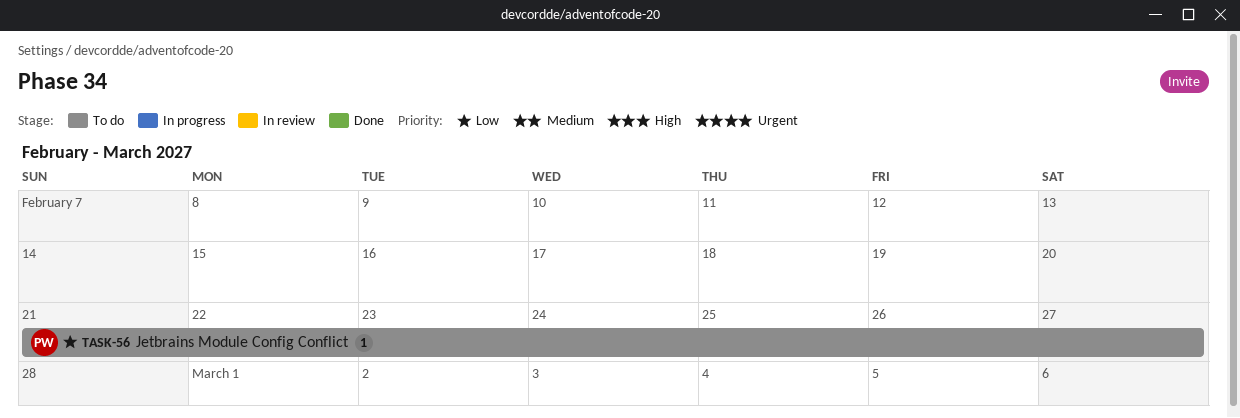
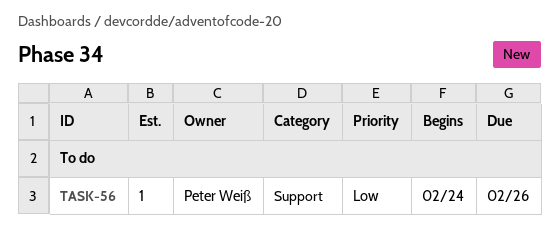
TASK-56, start: Feb 21 -> Feb 24
TASK-56, due: Feb 27 -> Feb 26

